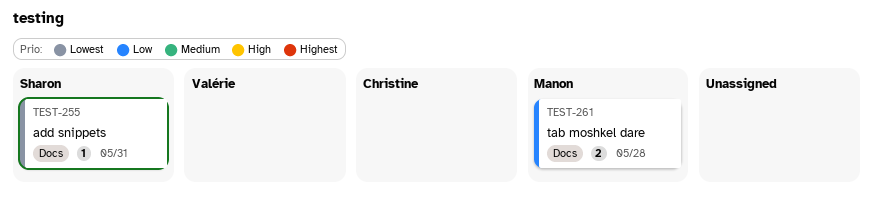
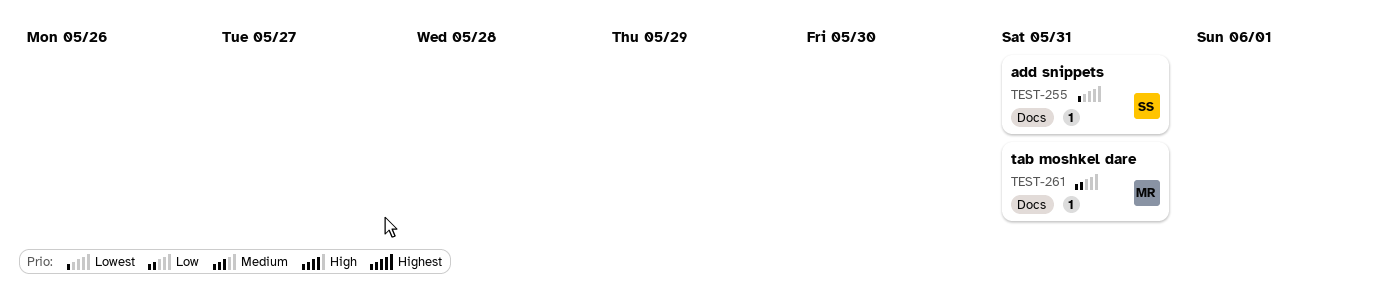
TEST-261, estimate: 2 -> 1
TEST-261, due: May 28 -> May 31

